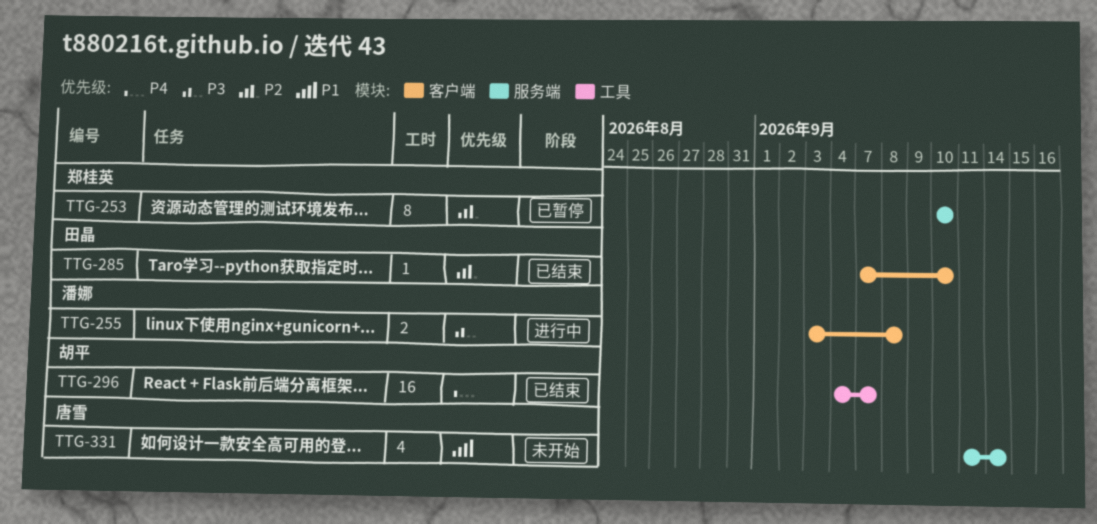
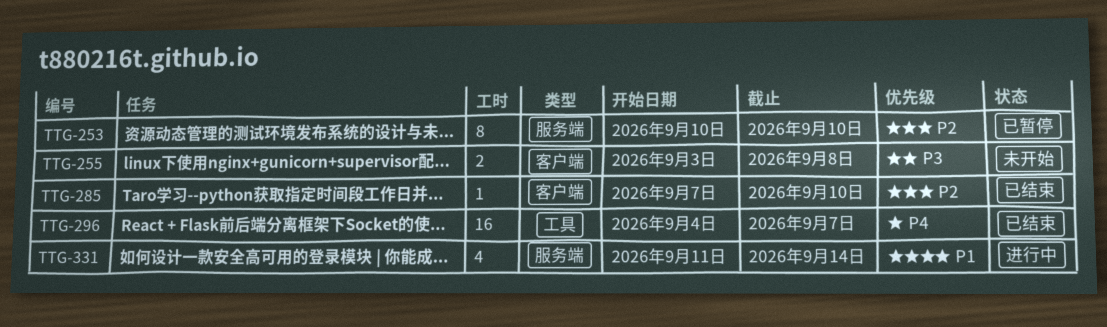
TTG-255, status: 进行中 -> 未开始
TTG-331, status: 未开始 -> 进行中

